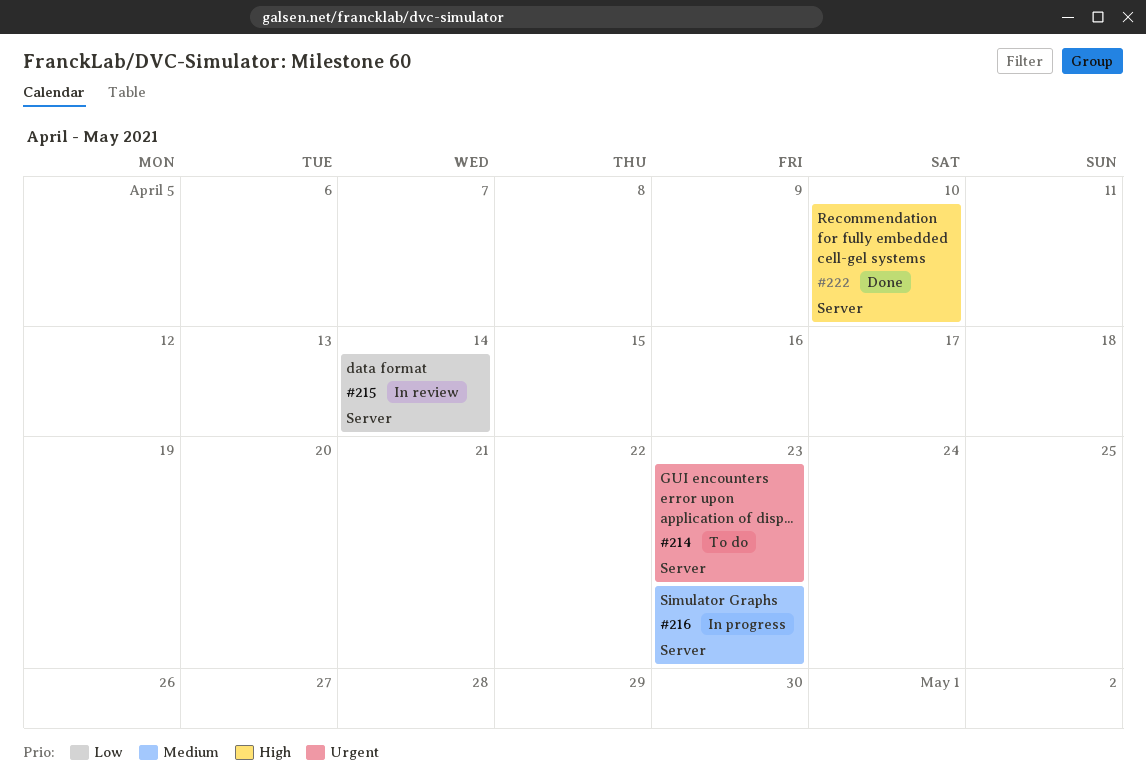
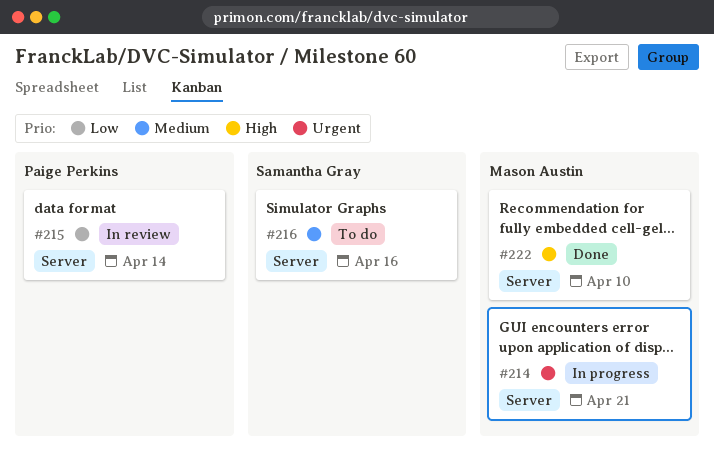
#214, status: To do -> In progress
#214, due: Apr 23 -> Apr 21
#216, status: In progress -> To do
#216, due: Apr 23 -> Apr 16

